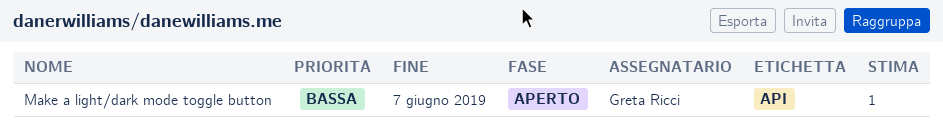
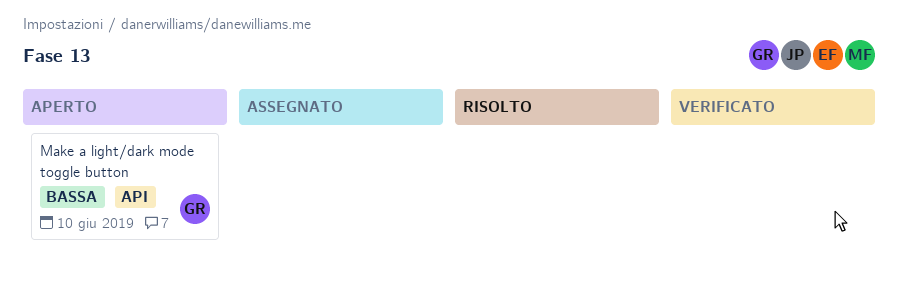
Make a light/dark mode toggle button, due: Jun 7 -> Jun 10

